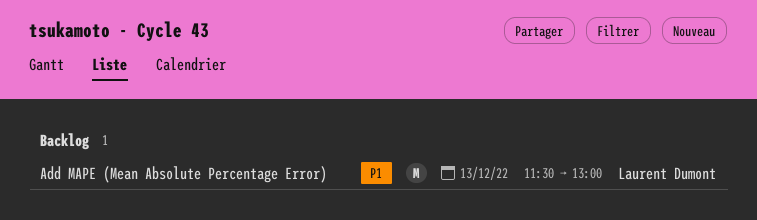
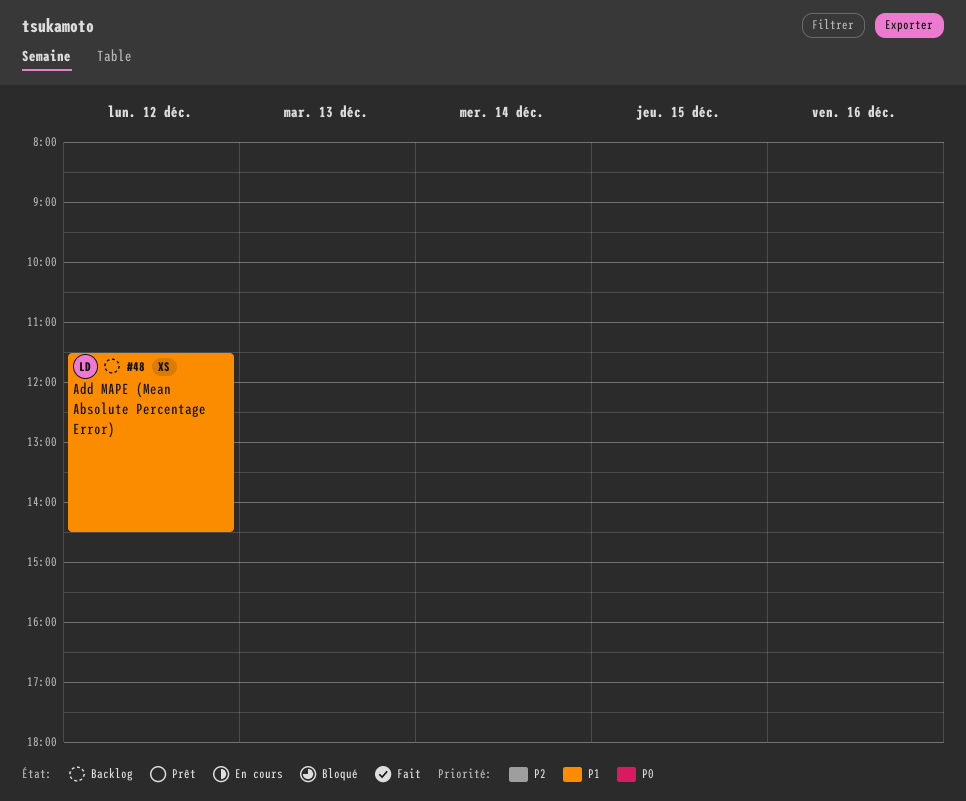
Add MAPE (Mean Absolute Percentage Error), estimate: M -> XS
Add MAPE (Mean Absolute Percentage Error), day: Dec 13 -> Dec 12
Add MAPE (Mean Absolute Percentage Error), ends: 13:00 -> 14:30

